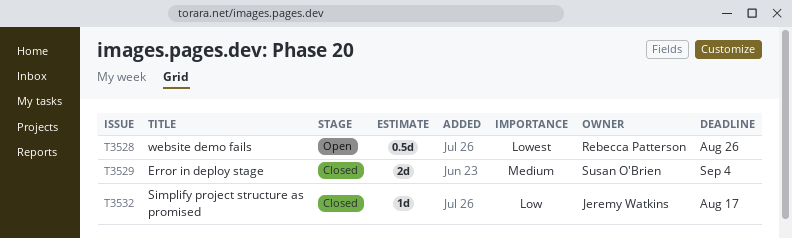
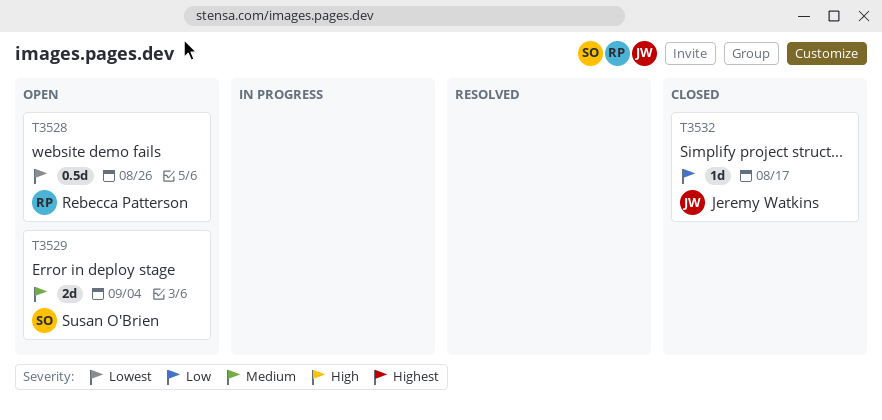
T3529, status: Closed -> Open

